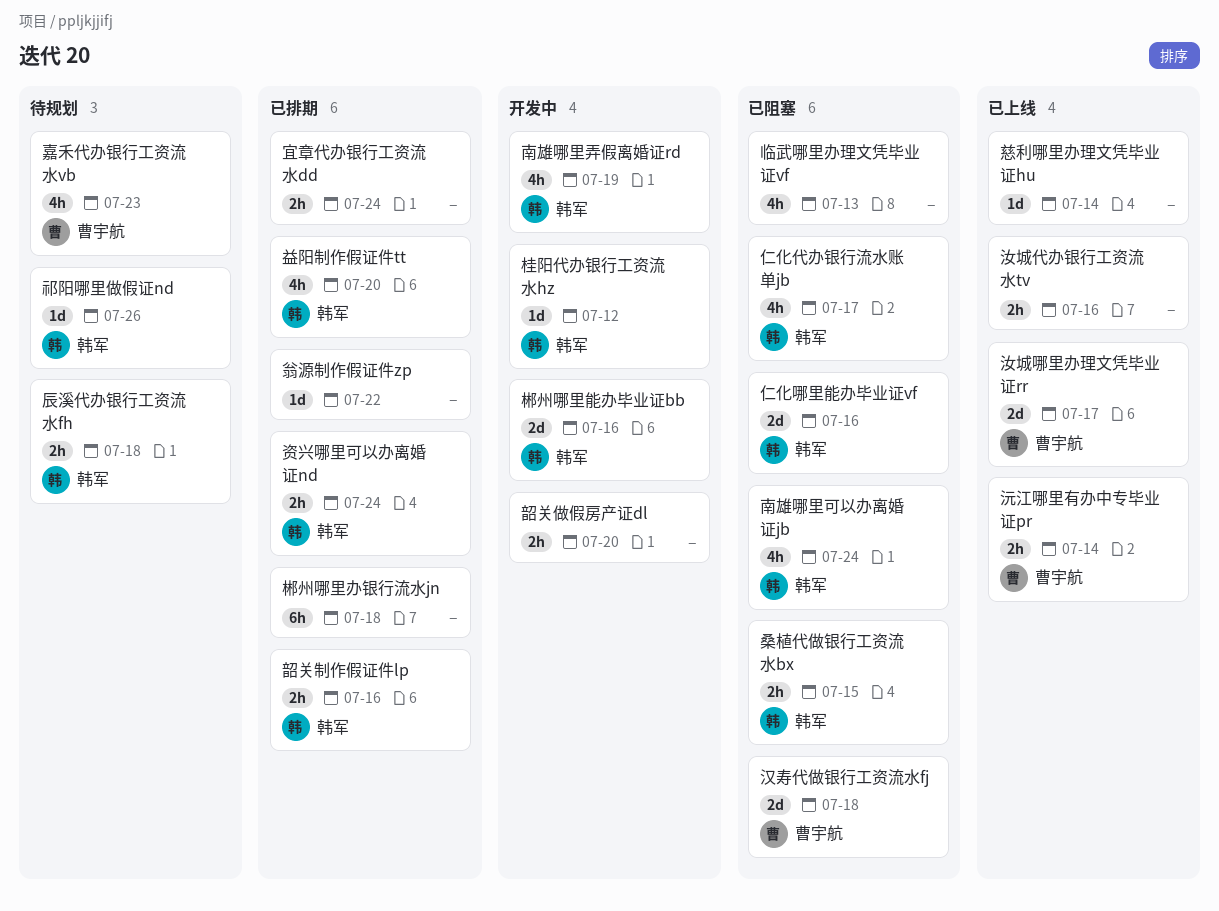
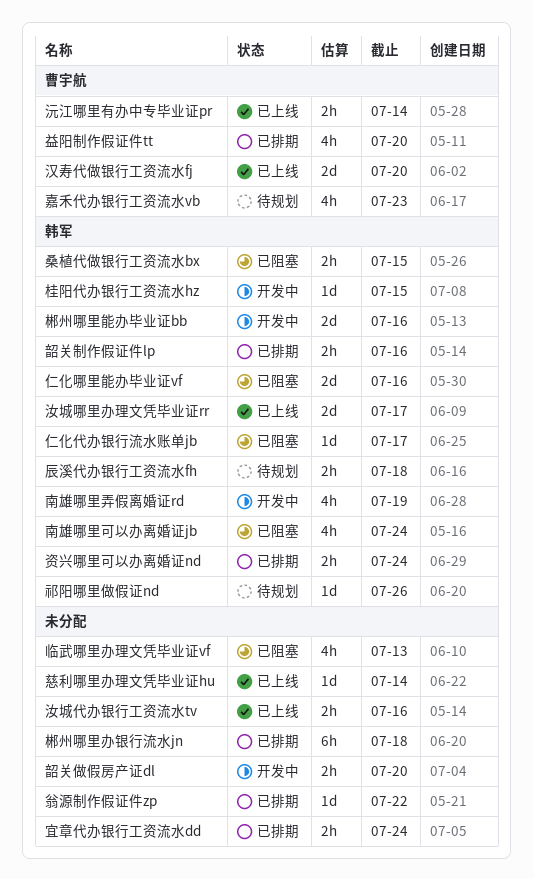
仁化代办银行流水账单jb, estimate: 4h -> 1d
桂阳代办银行工资流水hz, due: Jul 12 -> Jul 15
汉寿代做银行工资流水fj, status: 已阻塞 -> 已上线
汉寿代做银行工资流水fj, due: Jul 18 -> Jul 20
汝城哪里办理文凭毕业证rr, owner: 曹宇航 -> 韩军
益阳制作假证件tt, owner: 韩军 -> 曹宇航

